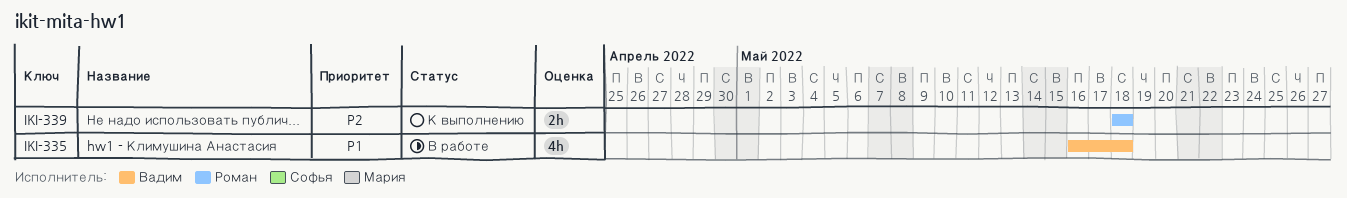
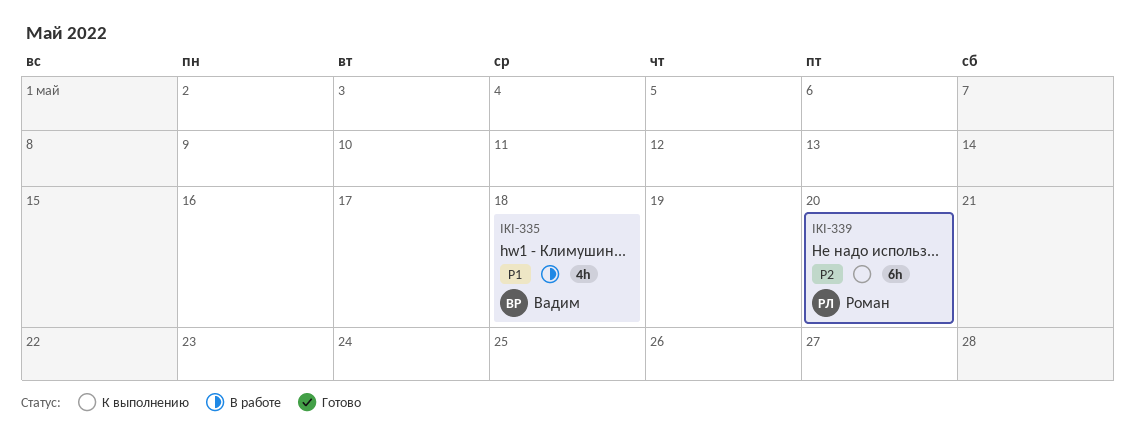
IKI-339, estimate: 2h -> 6h
IKI-339, due: May 18 -> May 20

